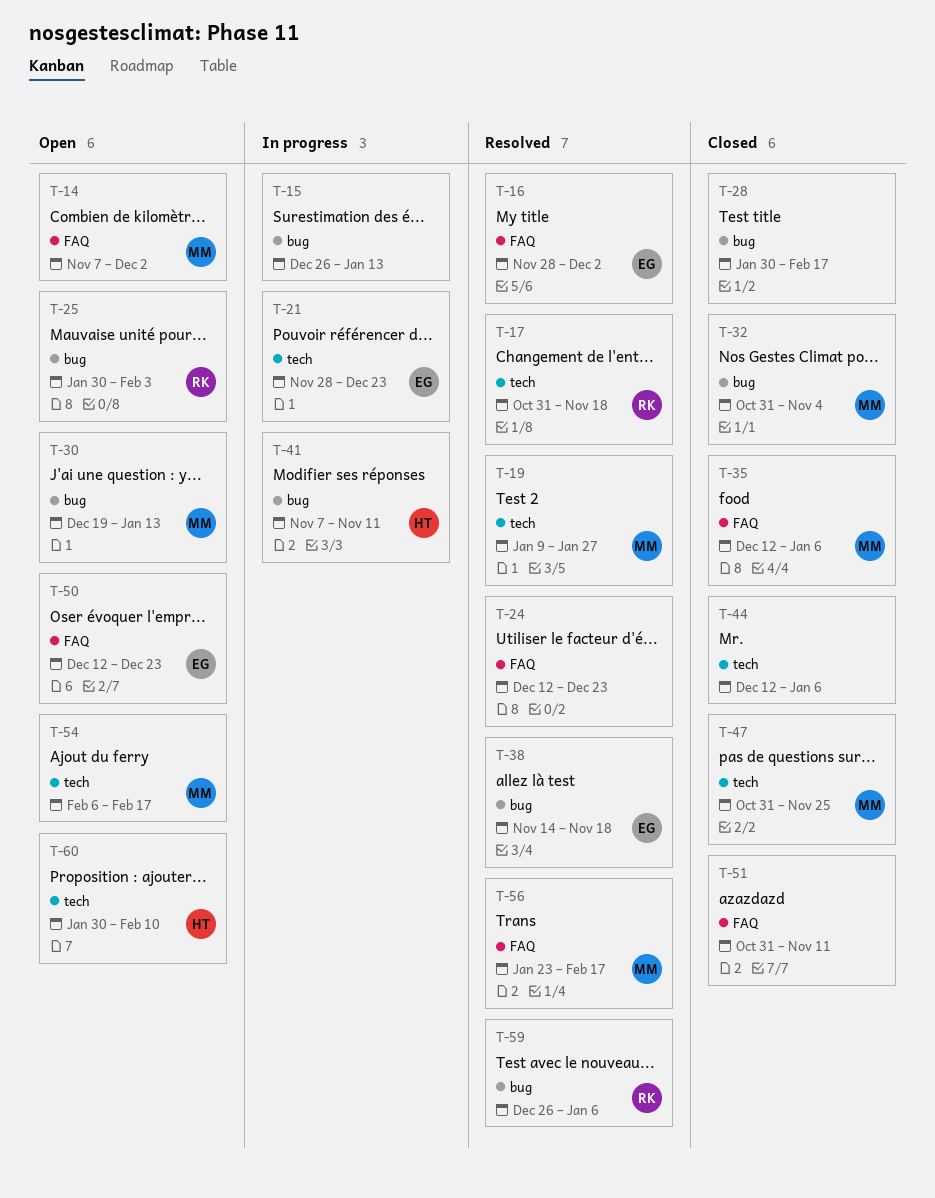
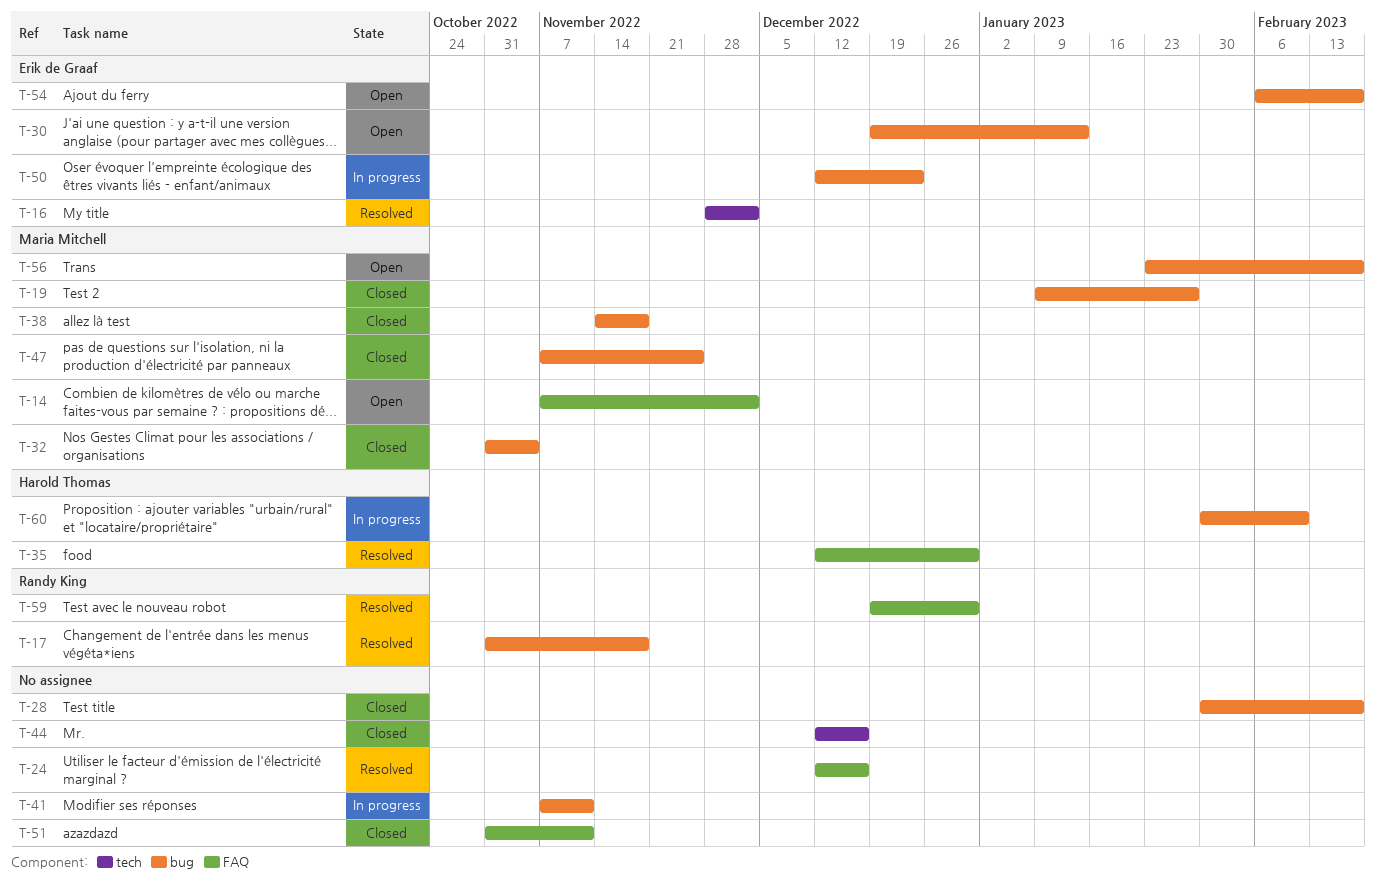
T-15: present -> none
T-16, label: FAQ -> tech
T-17, label: tech -> bug
T-19, status: Resolved -> Closed
T-19, label: tech -> bug
T-21: present -> none
T-24, due: Dec 23 -> Dec 16
T-25: present -> none
T-30, owner: Maria Mitchell -> Erik de Graaf
T-35, status: Closed -> Resolved
T-35, owner: Maria Mitchell -> Harold Thomas
T-35, due: Jan 6 -> Dec 30
T-38, status: Resolved -> Closed
T-38, owner: Erik de Graaf -> Maria Mitchell
T-41, owner: Harold Thomas -> none
T-44, due: Jan 6 -> Dec 16
T-47, label: tech -> bug
T-47, start: Oct 31 -> Nov 7
T-50, status: Open -> In progress
T-50, label: FAQ -> bug
T-54, owner: Maria Mitchell -> Erik de Graaf
T-54, label: tech -> bug
T-56, status: Resolved -> Open
T-56, label: FAQ -> bug
T-59, label: bug -> FAQ
T-59, start: Dec 26 -> Dec 19
T-59, due: Jan 6 -> Dec 30
T-60, status: Open -> In progress
T-60, label: tech -> bug

